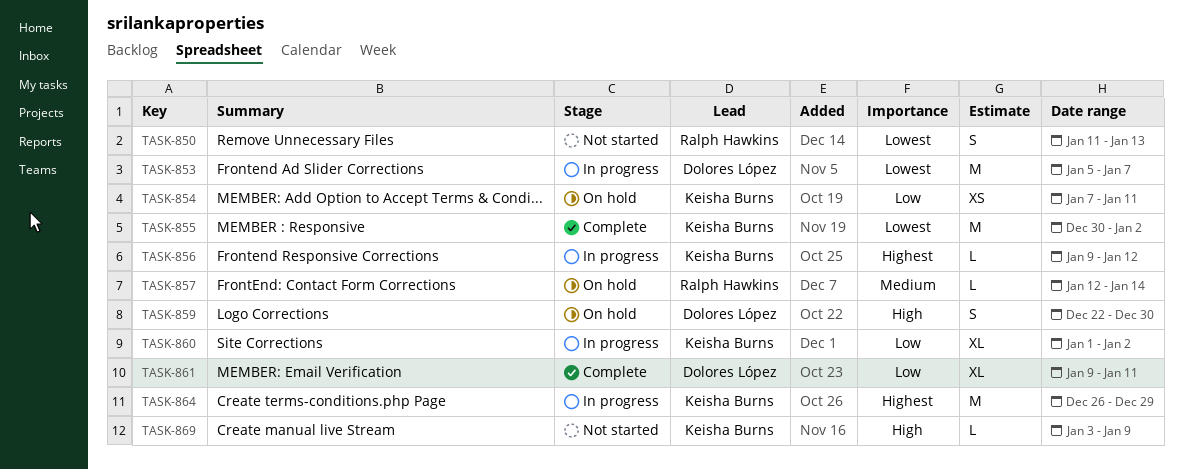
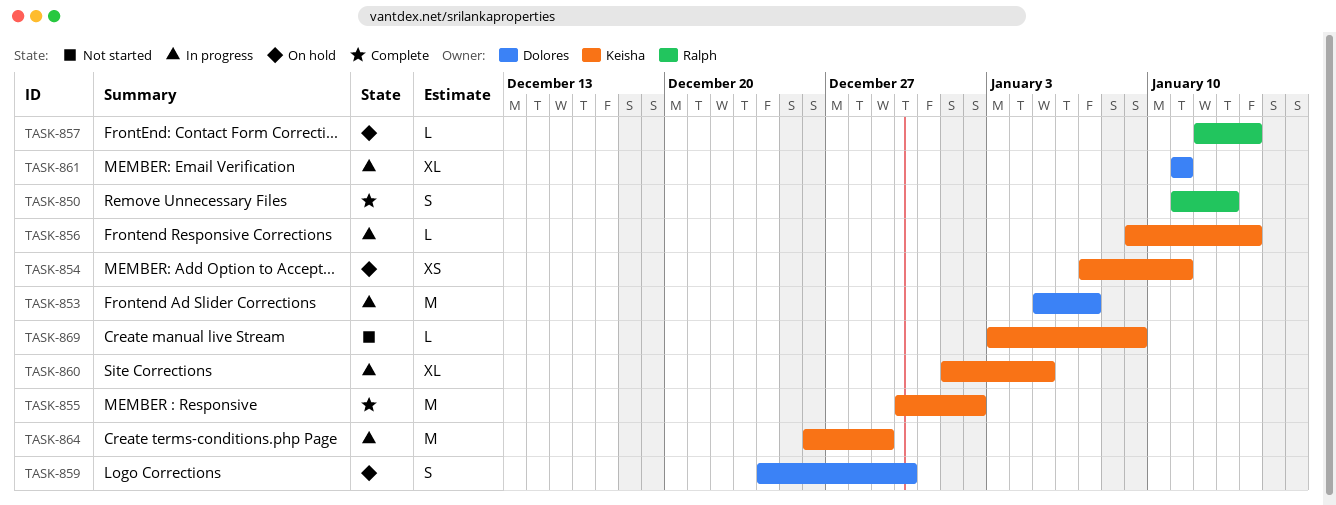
TASK-850, status: Not started -> Complete
TASK-856, due: Jan 12 -> Jan 14
TASK-859, start: Dec 22 -> Dec 24
TASK-860, due: Jan 2 -> Jan 5
TASK-861, status: Complete -> In progress
TASK-861, start: Jan 9 -> Jan 11

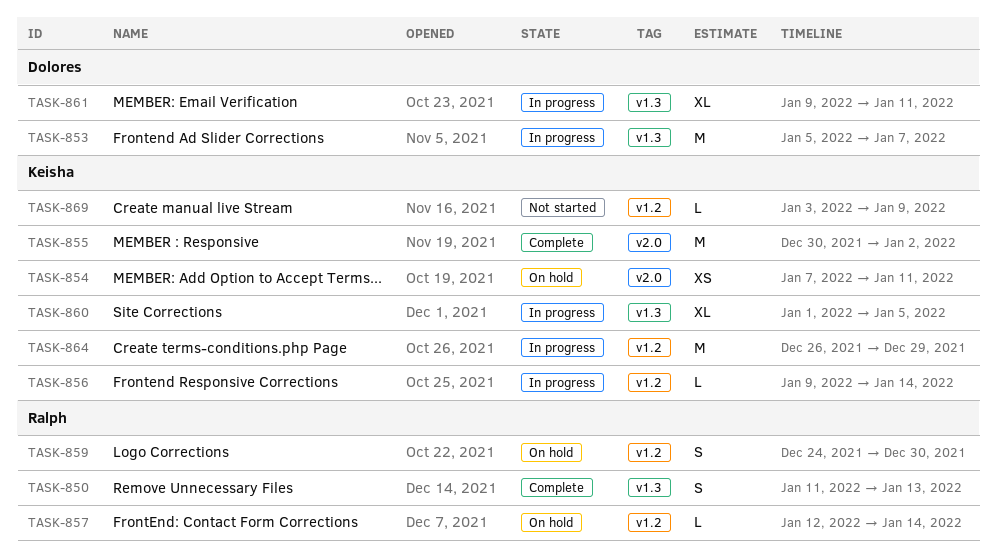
TASK-859, owner: Dolores -> Ralph
TASK-861, start: Jan 11 -> Jan 9

